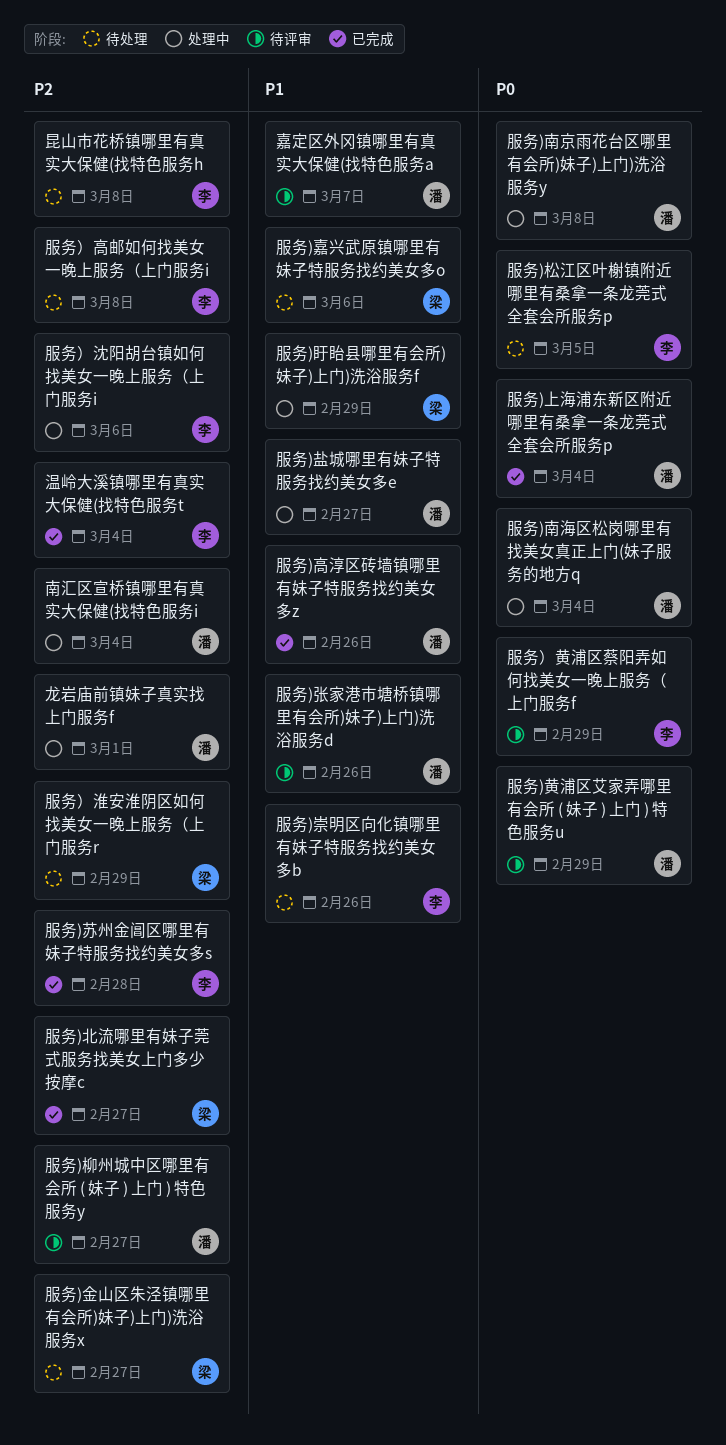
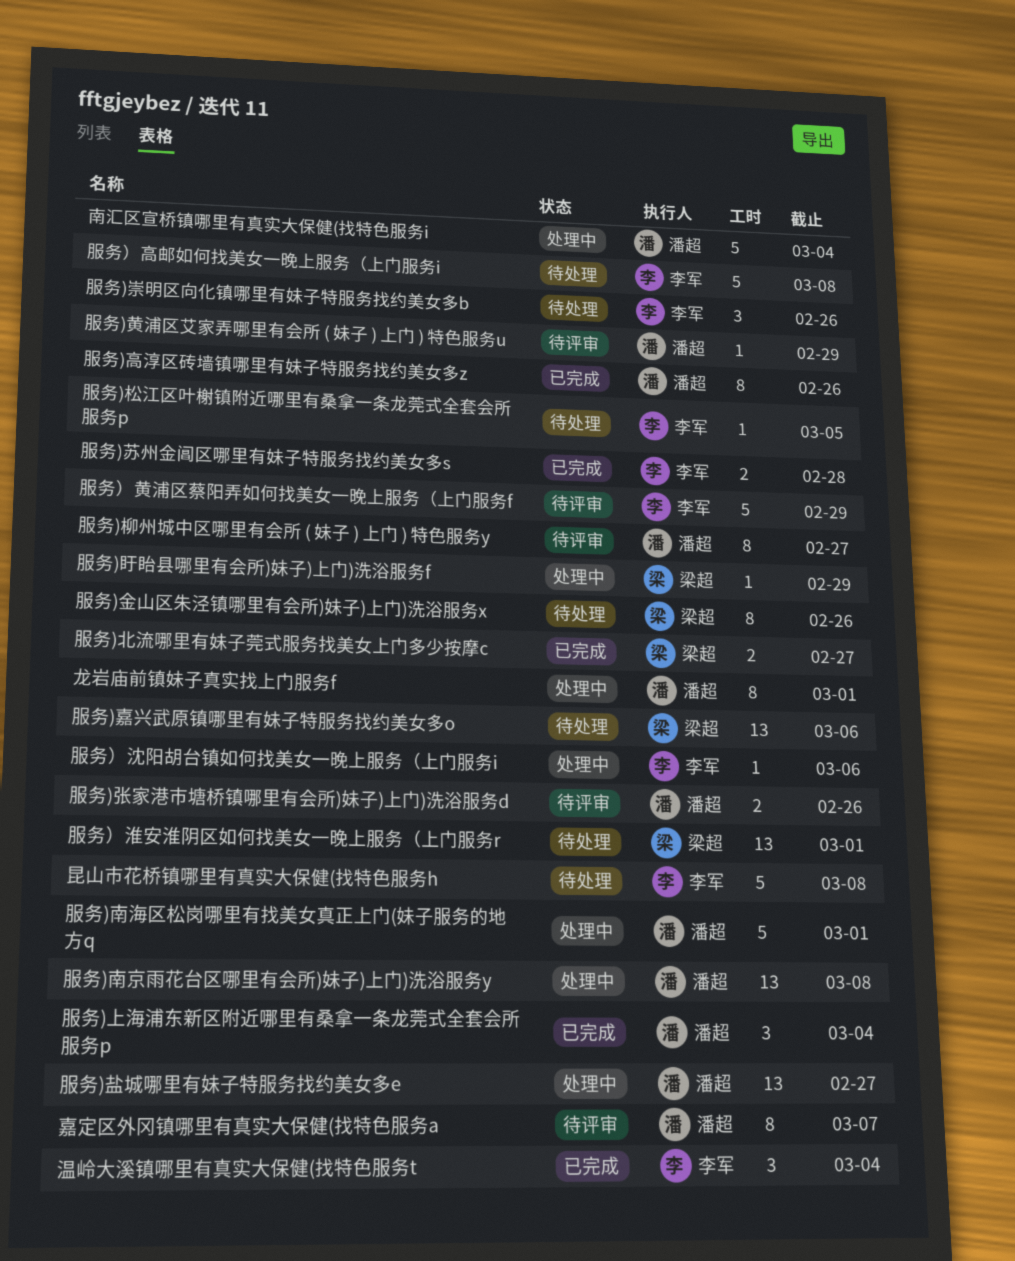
服务)南海区松岗哪里有找美女真正上门(妹子服务的地方q, due: Mar 4 -> Mar 1
服务)金山区朱泾镇哪里有会所)妹子)上门)洗浴服务x, due: Feb 27 -> Feb 26
服务）淮安淮阴区如何找美女一晚上服务（上门服务r, due: Feb 29 -> Mar 1

